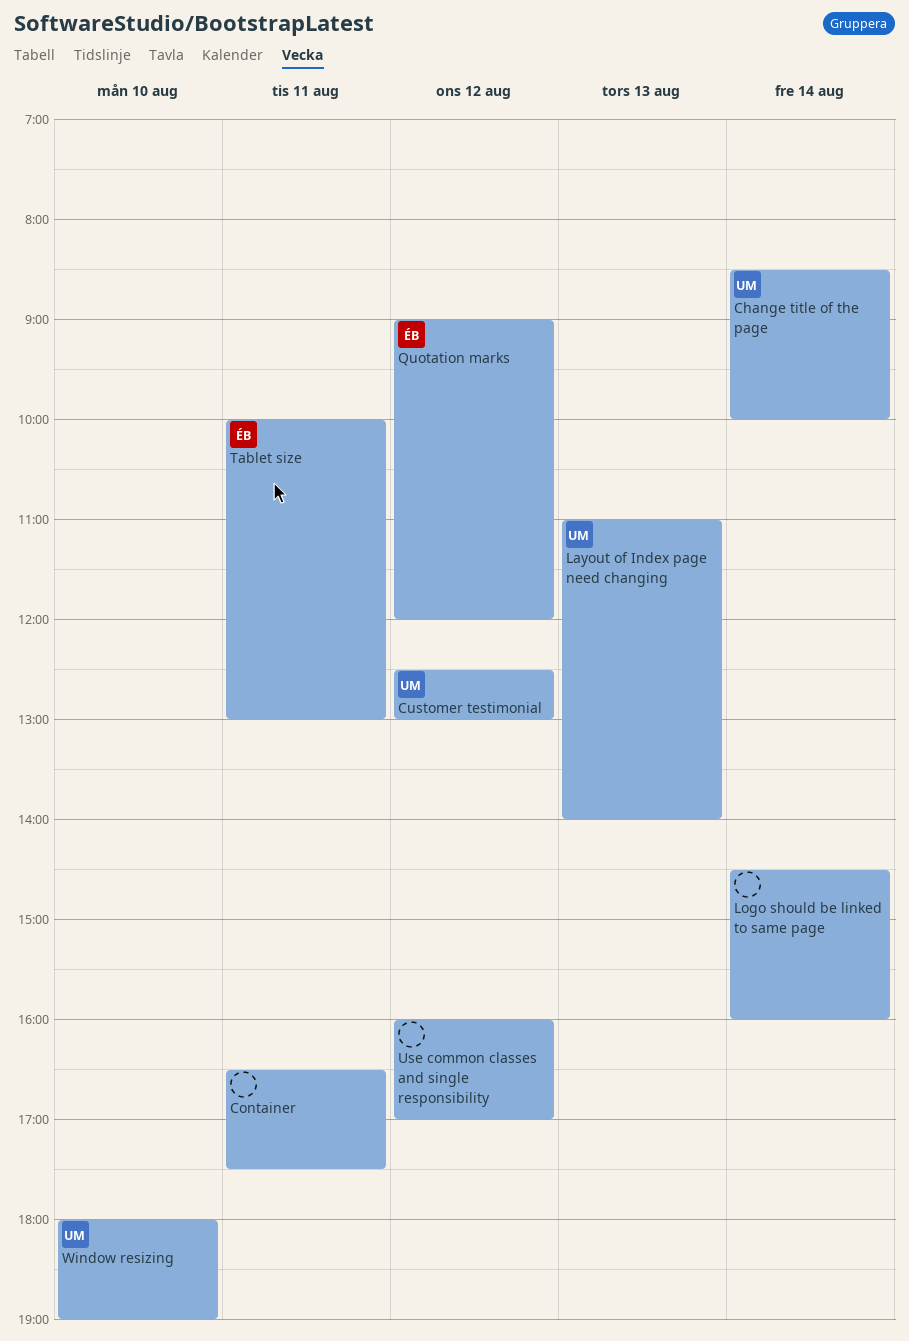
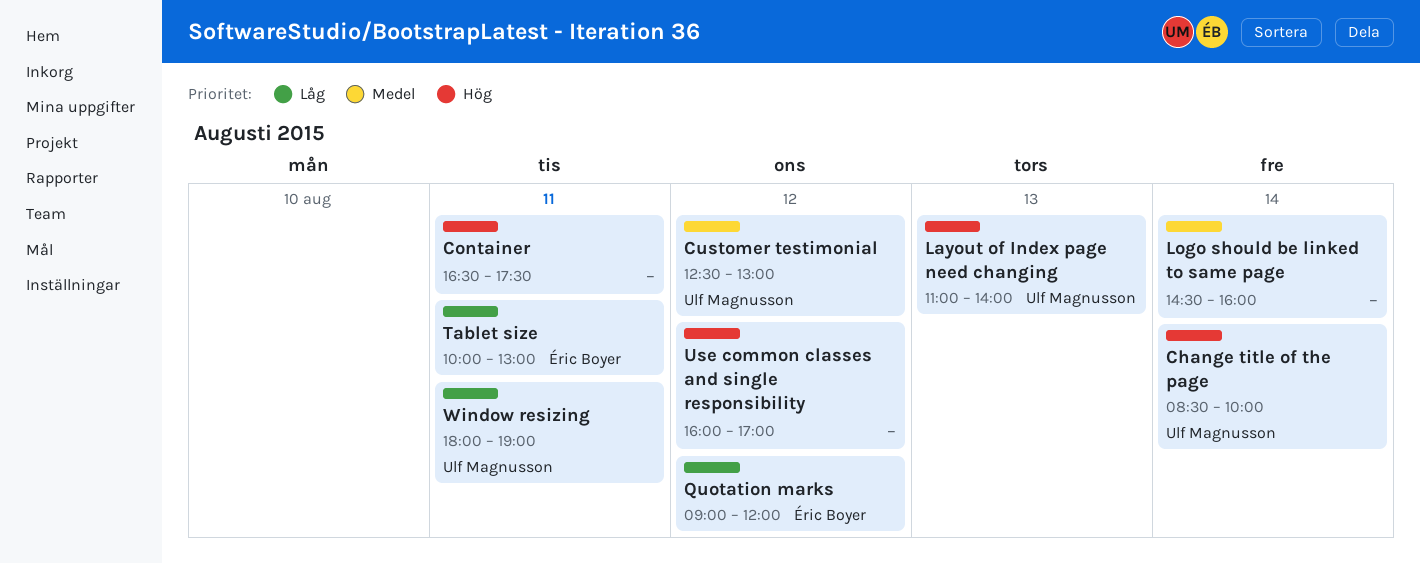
Window resizing, day: Aug 10 -> Aug 11

